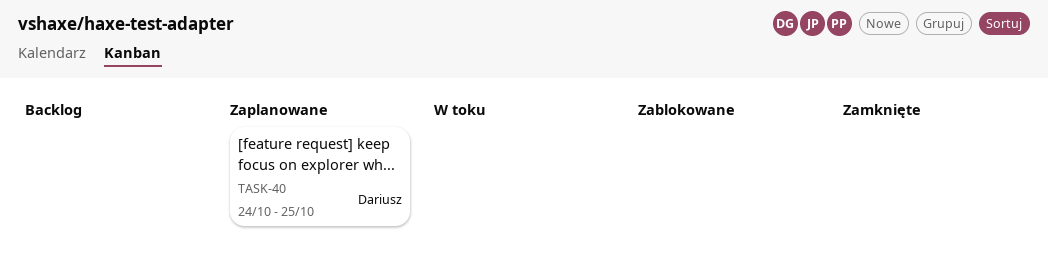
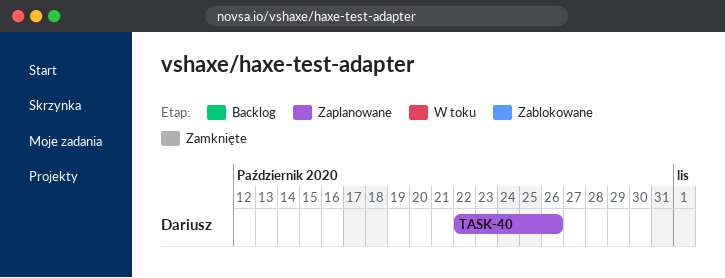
TASK-40, start: Oct 24 -> Oct 22
TASK-40, due: Oct 25 -> Oct 26

